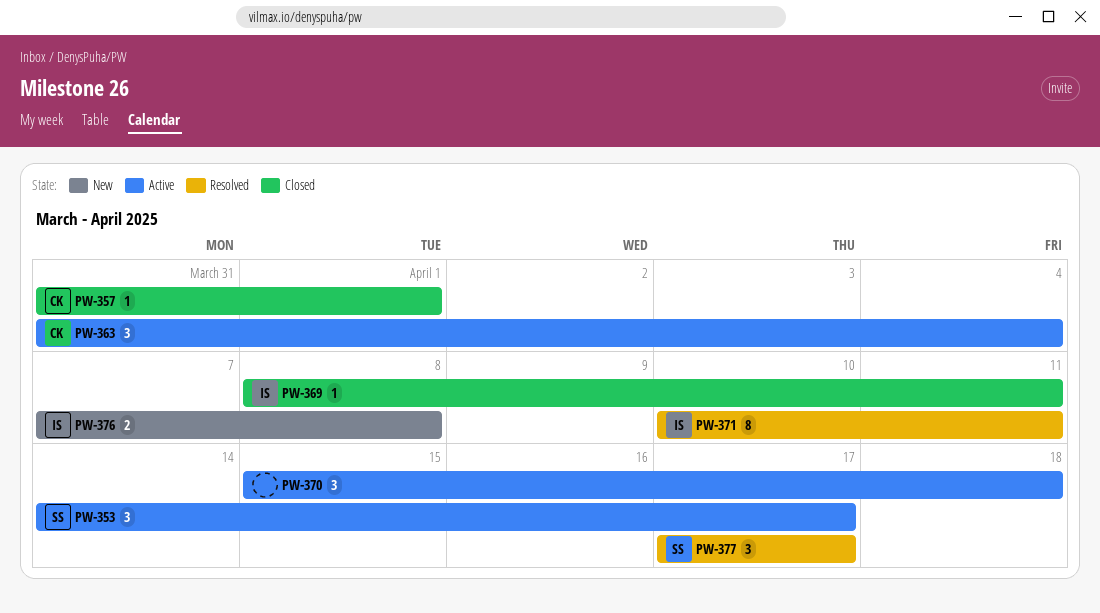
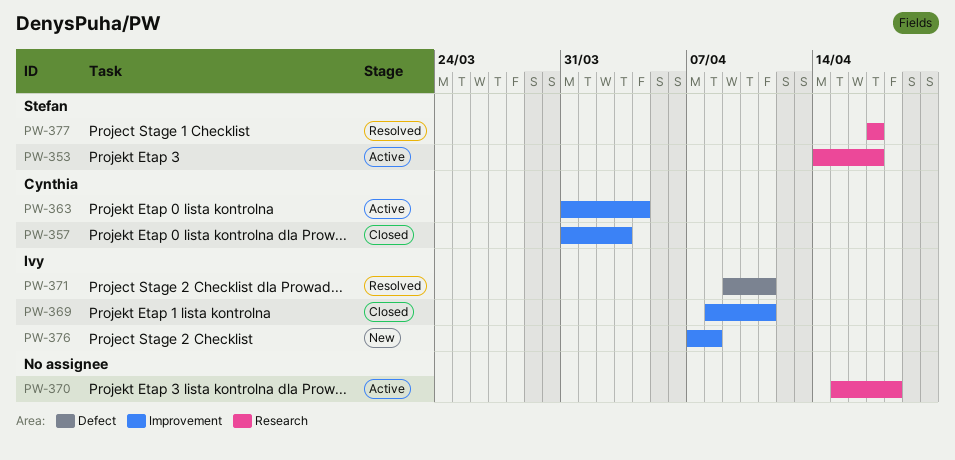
PW-357, due: Apr 1 -> Apr 3
PW-371, start: Apr 10 -> Apr 9

